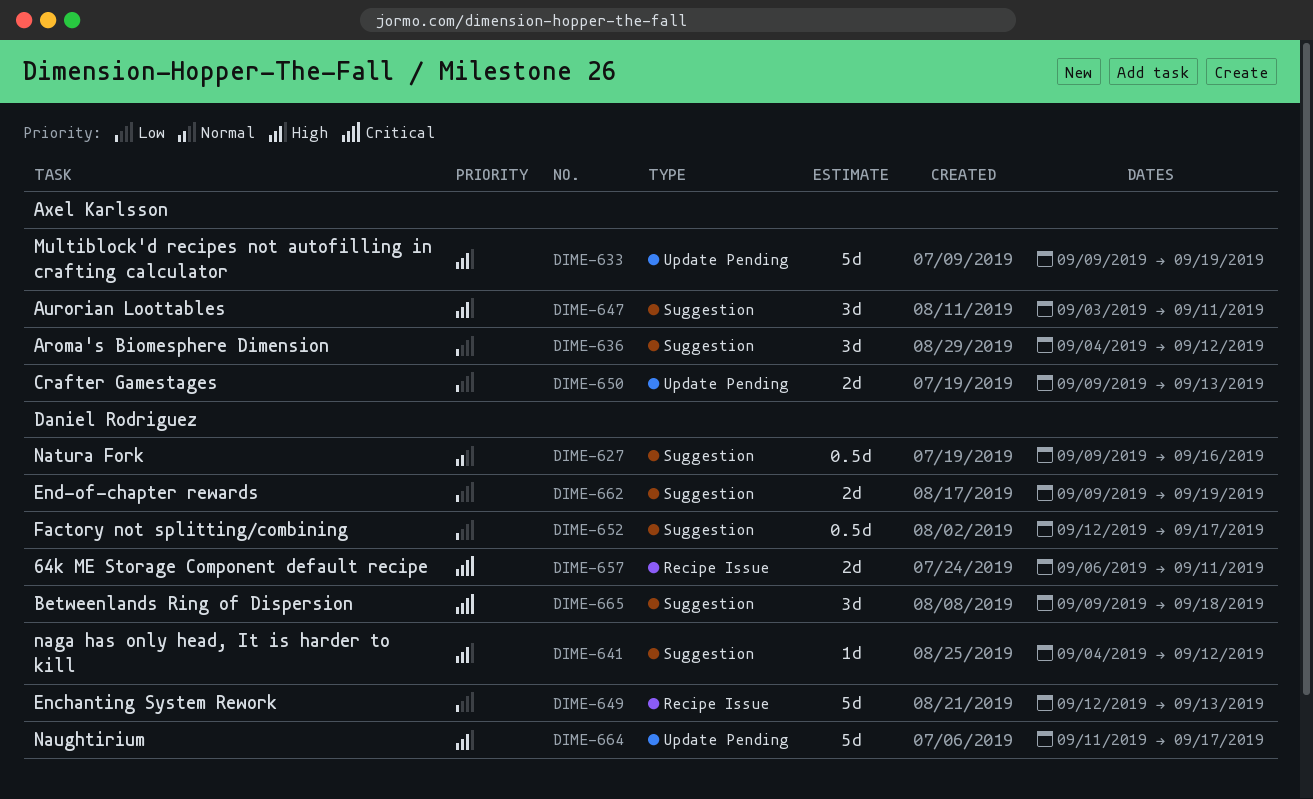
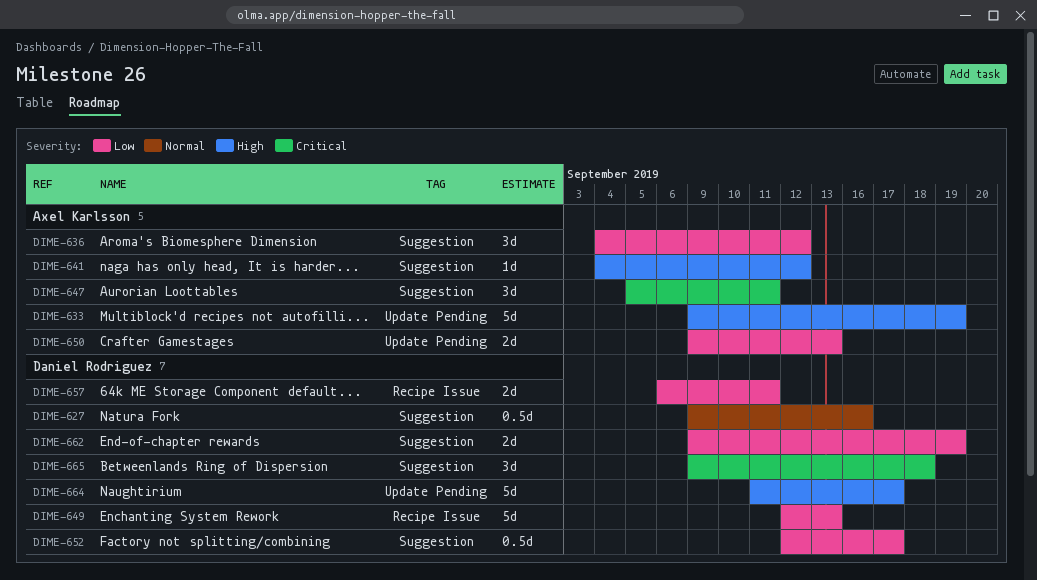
DIME-641, owner: Daniel Rodriguez -> Axel Karlsson
DIME-647, priority: High -> Critical
DIME-647, start: Sep 3 -> Sep 5
DIME-657, priority: Critical -> Low

